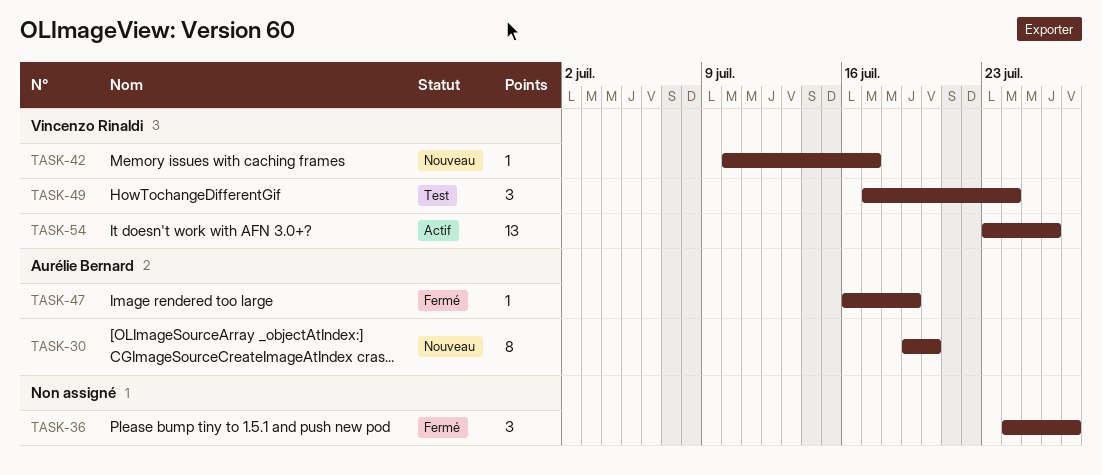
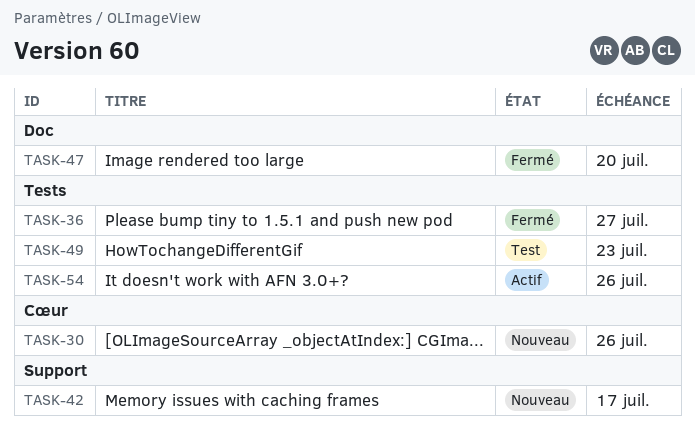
TASK-30, due: Jul 20 -> Jul 26
TASK-47, due: Jul 19 -> Jul 20
TASK-49, due: Jul 24 -> Jul 23

